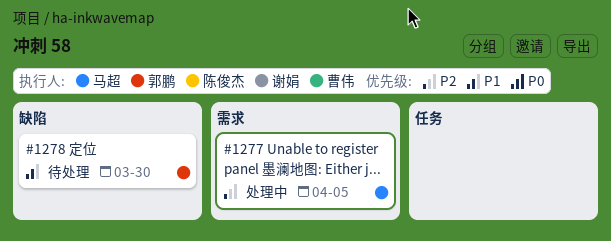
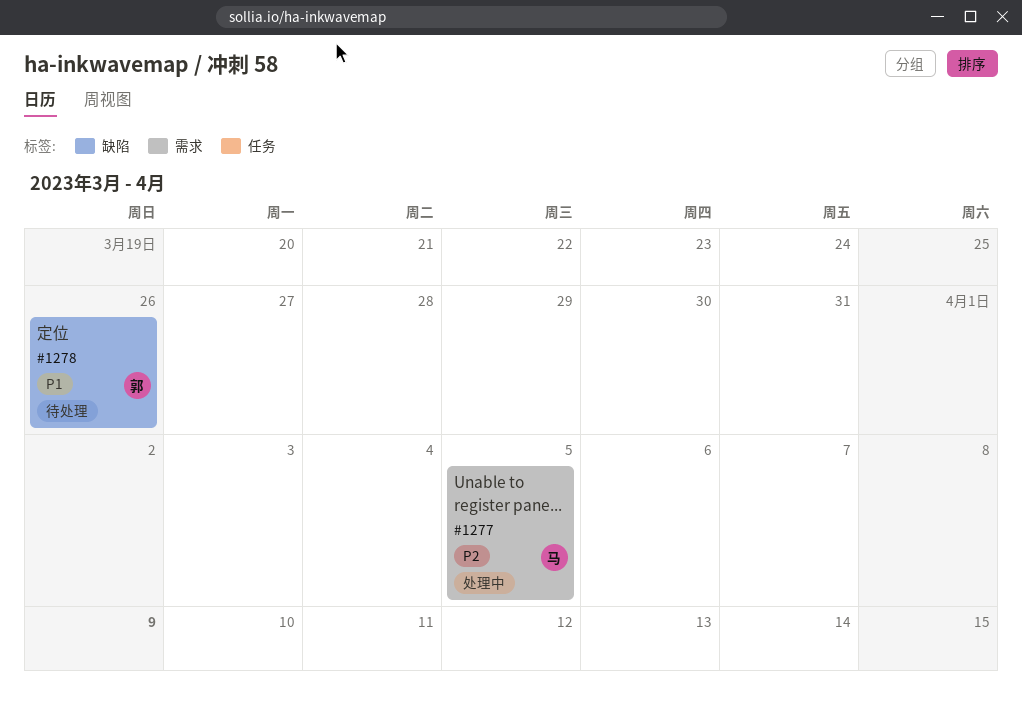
#1278, due: Mar 30 -> Mar 26

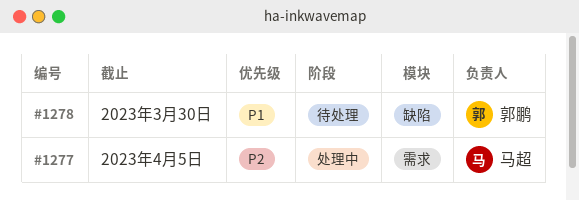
#1278, due: Mar 26 -> Mar 30

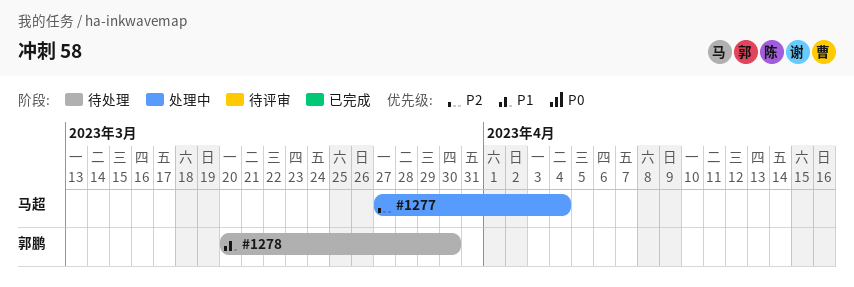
#1277, due: Apr 5 -> Apr 4

